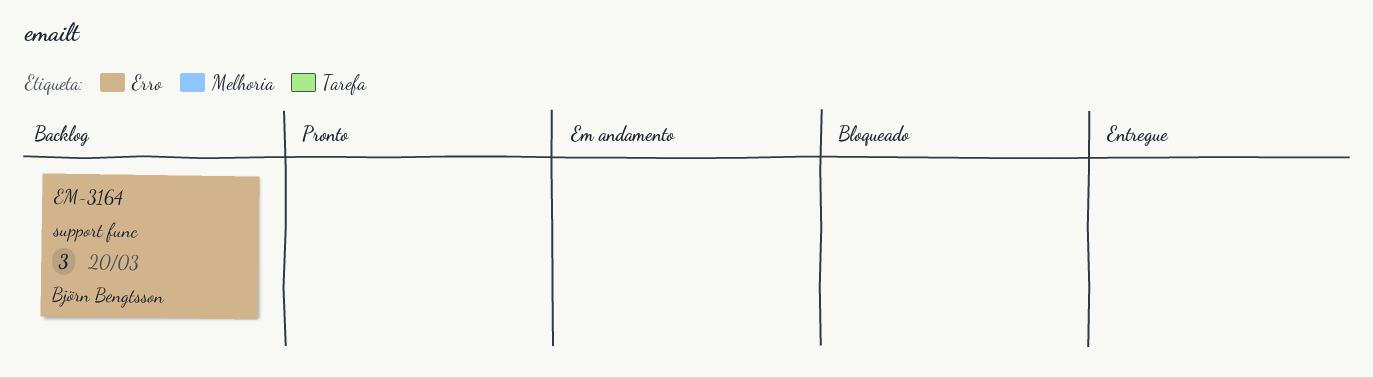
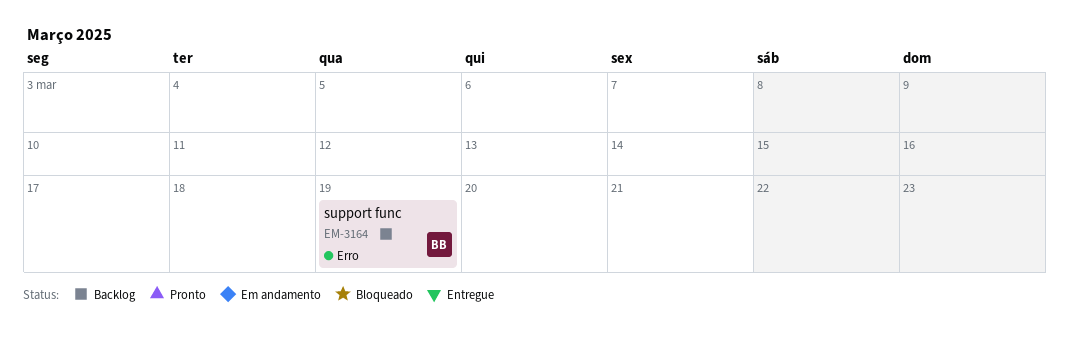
EM-3164, due: Mar 20 -> Mar 19

